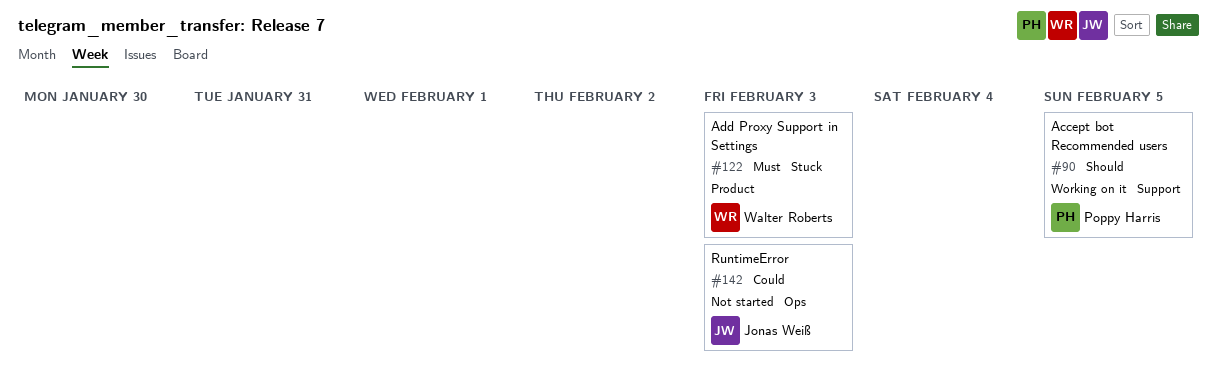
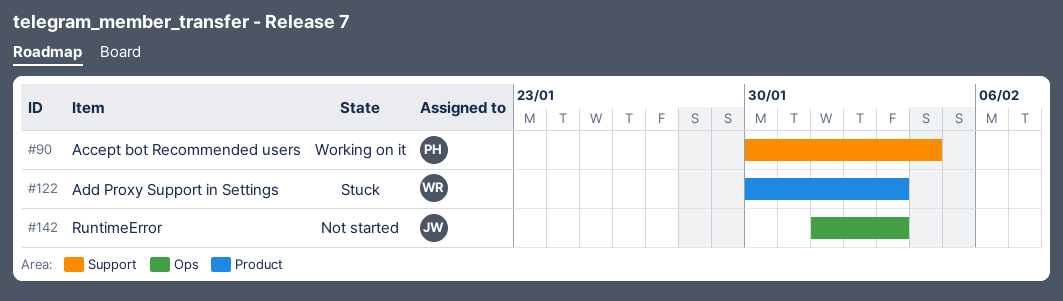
#90, due: Feb 5 -> Feb 4

